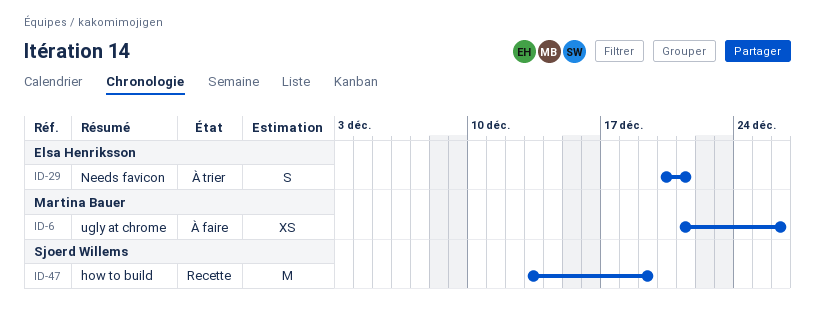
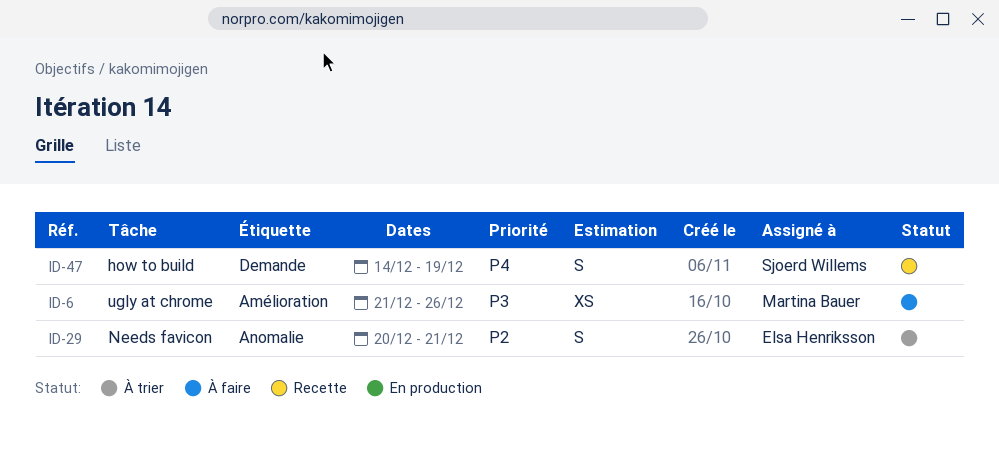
ID-47, estimate: M -> S
ID-47, start: Dec 13 -> Dec 14

